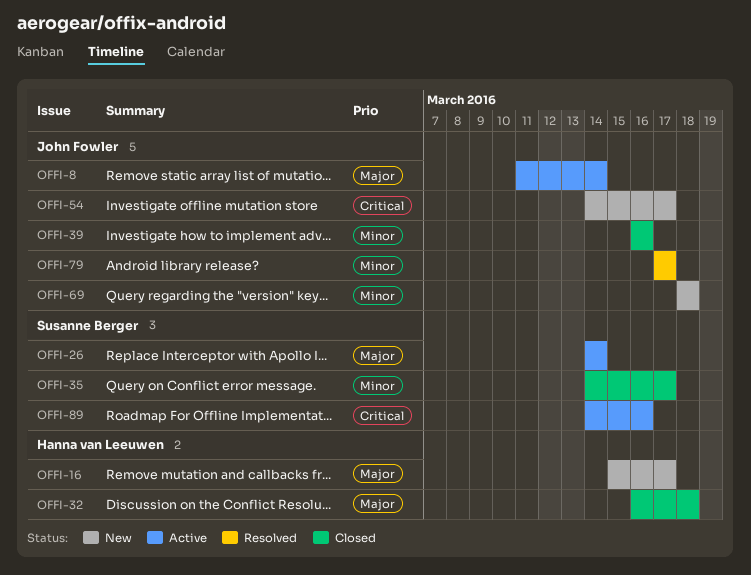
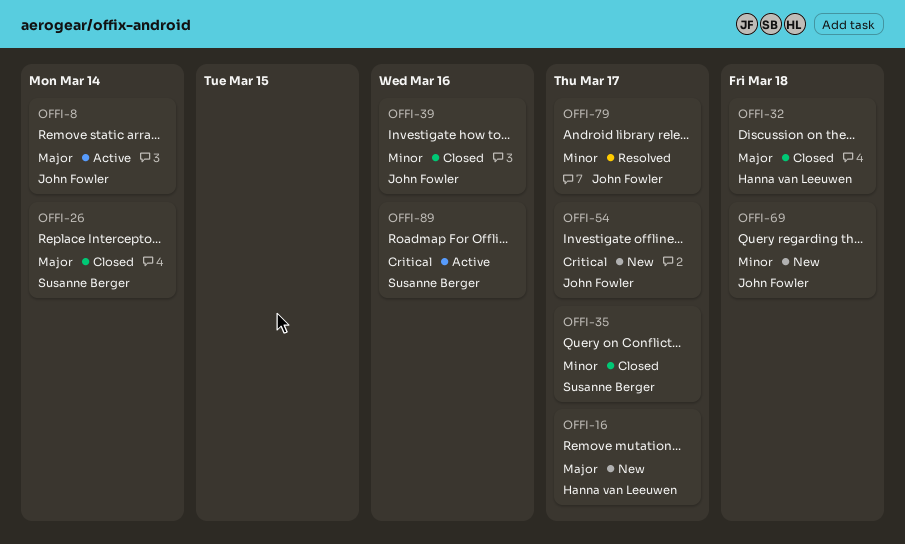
OFFI-26, status: Active -> Closed

